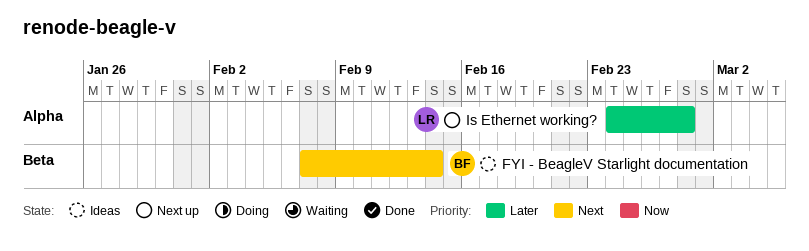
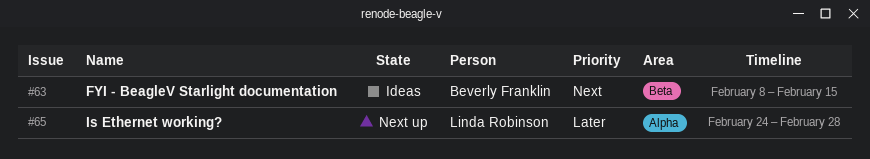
FYI - BeagleV Starlight documentation, start: Feb 7 -> Feb 8
FYI - BeagleV Starlight documentation, due: Feb 14 -> Feb 15

